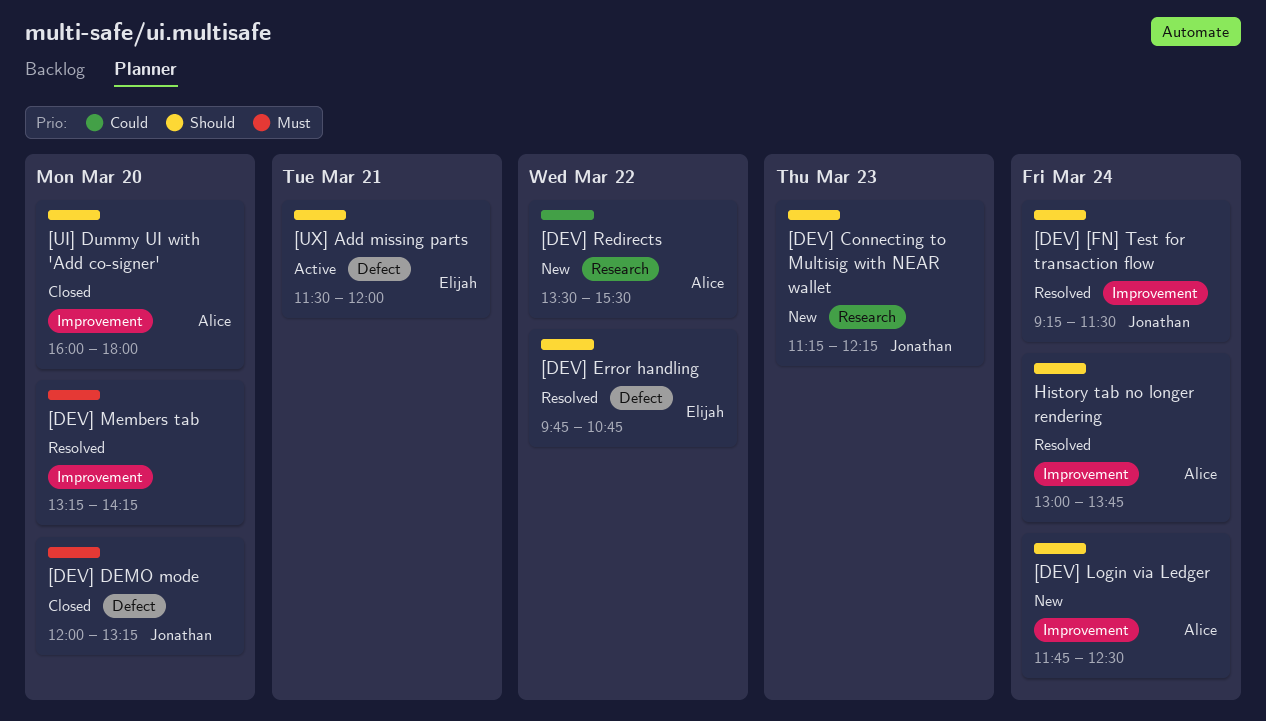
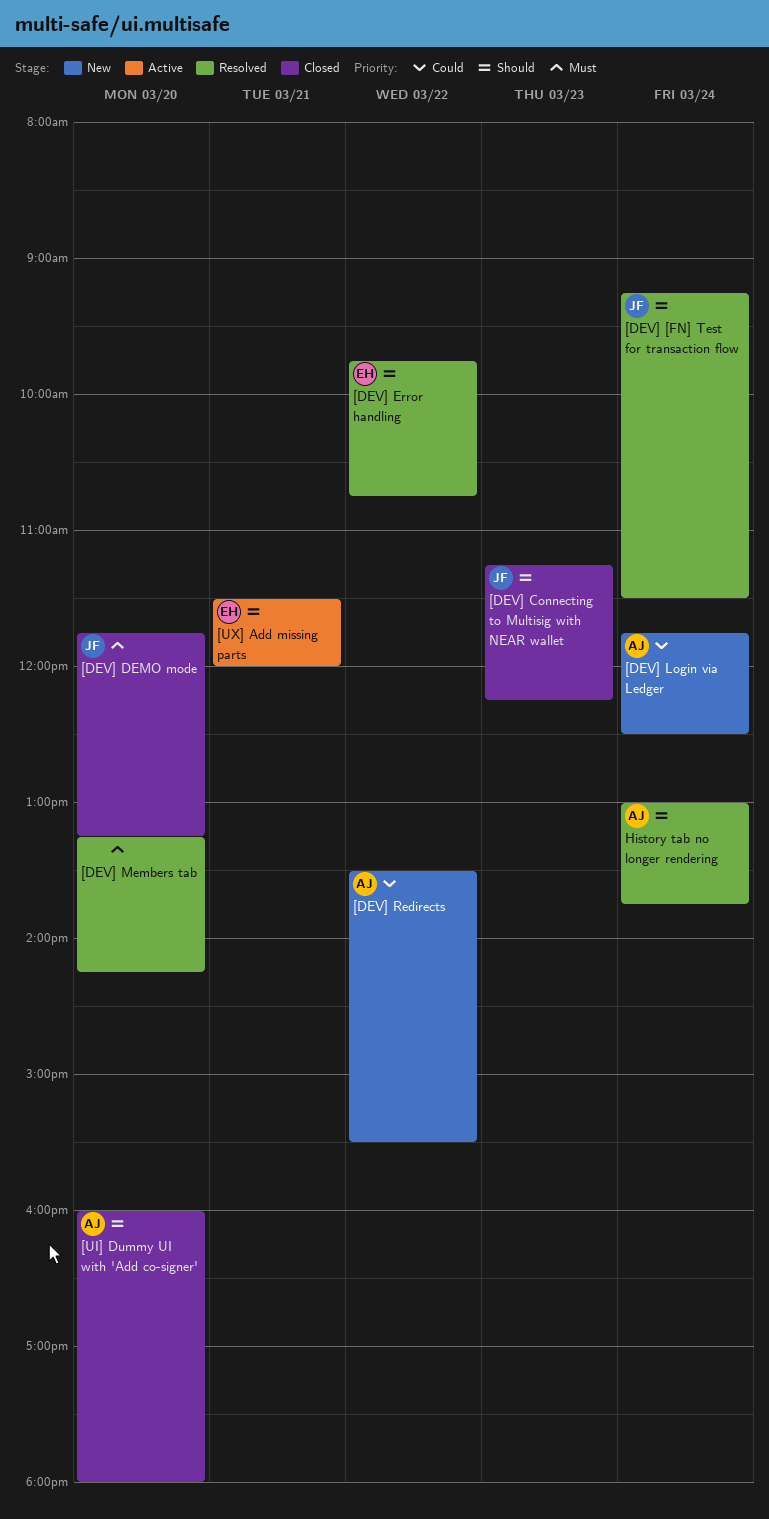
[DEV] Connecting to Multisig with NEAR wallet, status: New -> Closed
[DEV] DEMO mode, begins: 12:00 -> 11:45
[DEV] Login via Ledger, priority: Should -> Could

